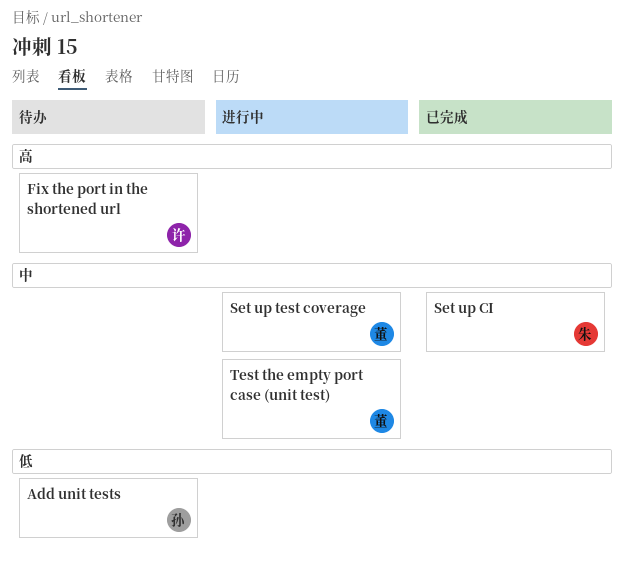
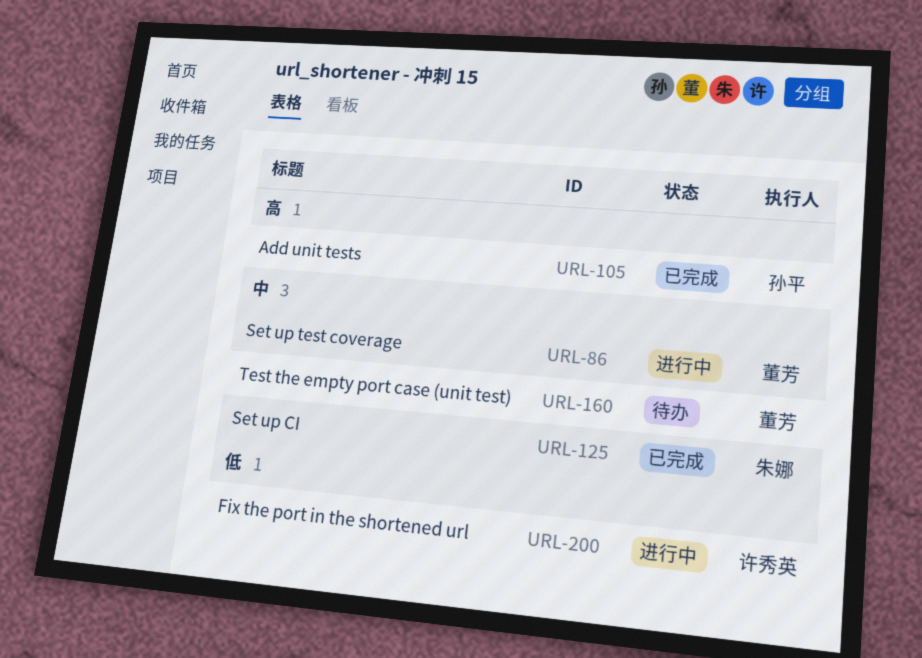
Add unit tests, status: 待办 -> 已完成
Add unit tests, priority: 低 -> 高
Fix the port in the shortened url, status: 待办 -> 进行中
Fix the port in the shortened url, priority: 高 -> 低
Test the empty port case (unit test), status: 进行中 -> 待办

